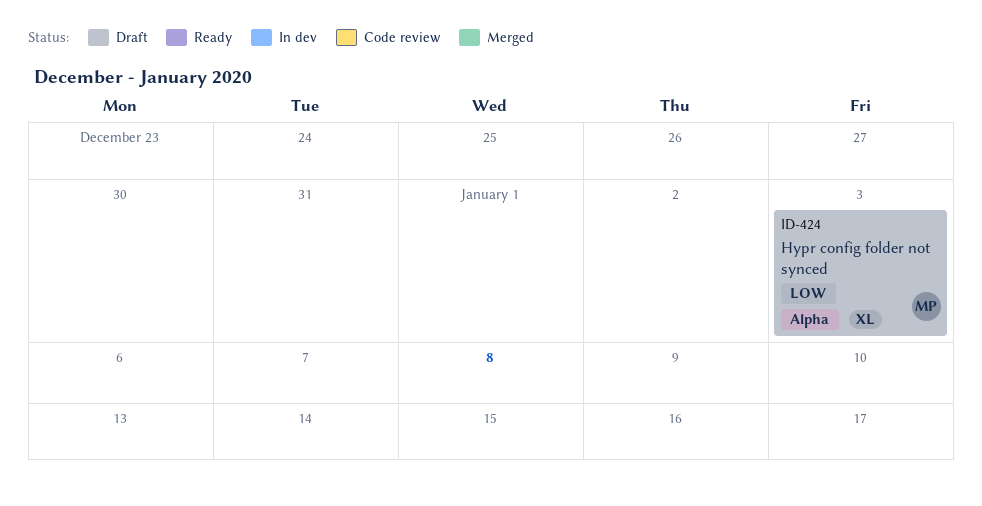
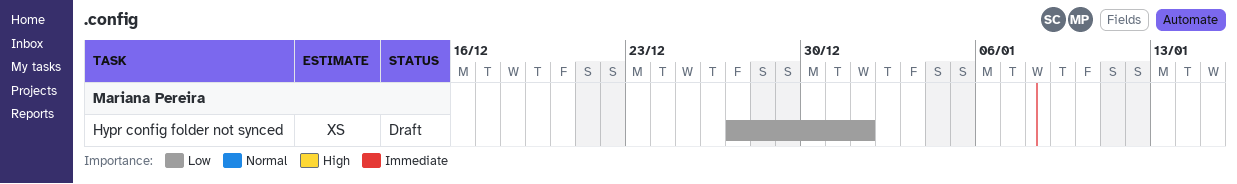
Hypr config folder not synced, estimate: XL -> XS
Hypr config folder not synced, due: Jan 3 -> Jan 1

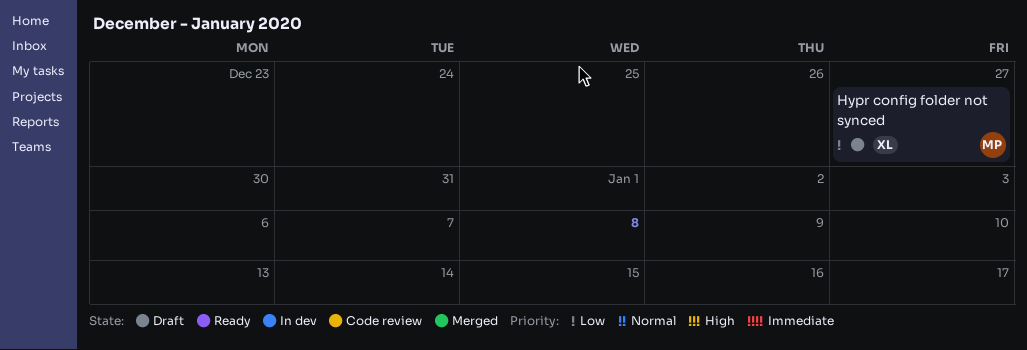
Hypr config folder not synced, estimate: XS -> XL
Hypr config folder not synced, due: Jan 1 -> Dec 27

